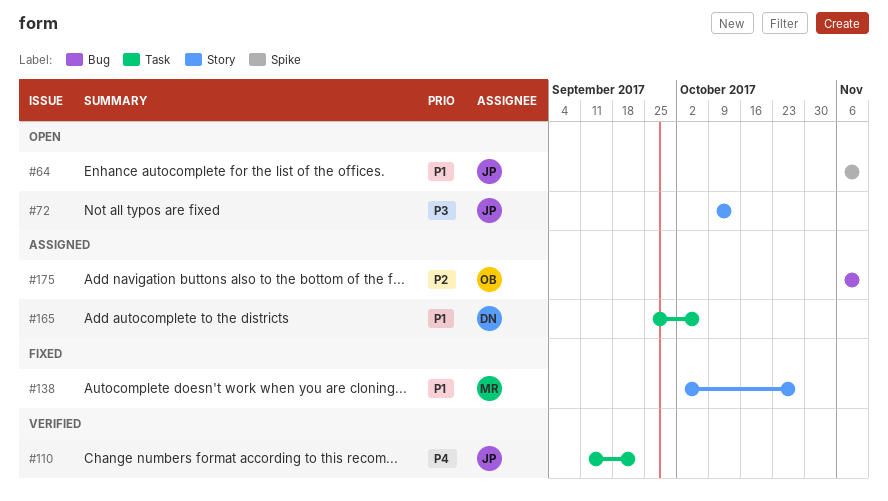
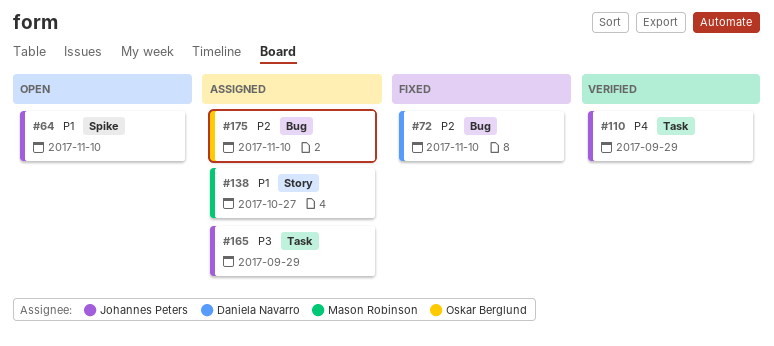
#72, status: Open -> Fixed
#72, owner: Johannes Peters -> Daniela Navarro
#72, priority: P3 -> P2
#72, label: Story -> Bug
#72, due: Oct 13 -> Nov 10
#110, due: Sep 22 -> Sep 29
#138, status: Fixed -> Assigned
#165, owner: Daniela Navarro -> Johannes Peters
#165, priority: P1 -> P3
#165, due: Oct 6 -> Sep 29

